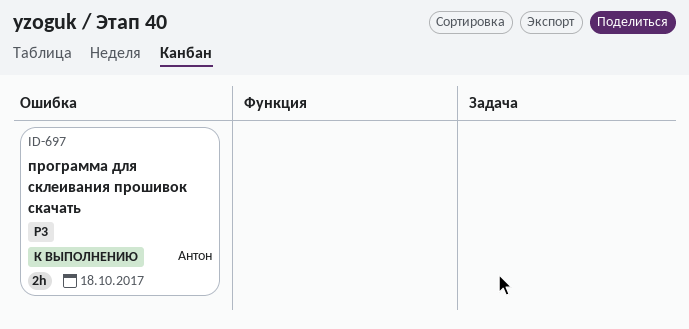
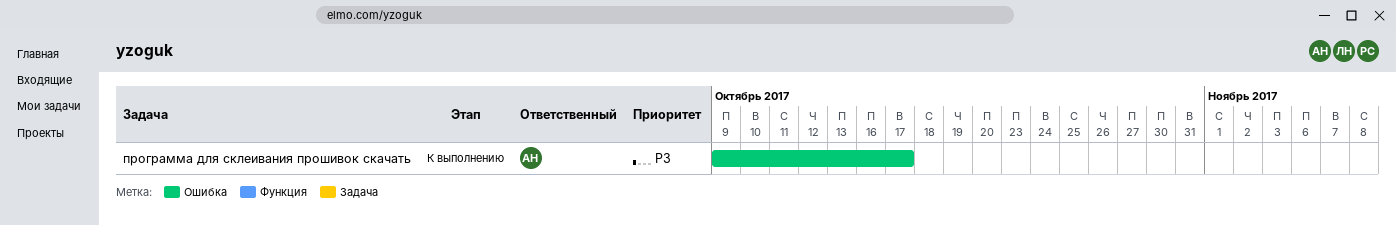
программа для склеивания прошивок скачать, due: Oct 18 -> Oct 17

